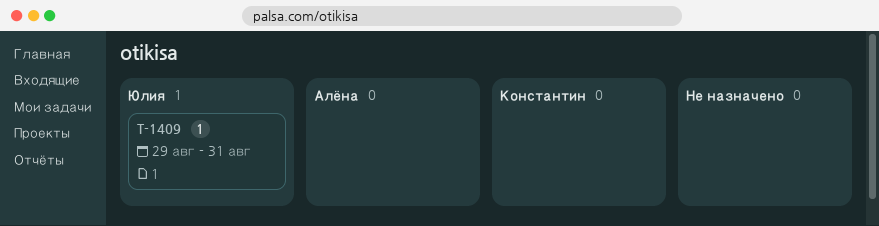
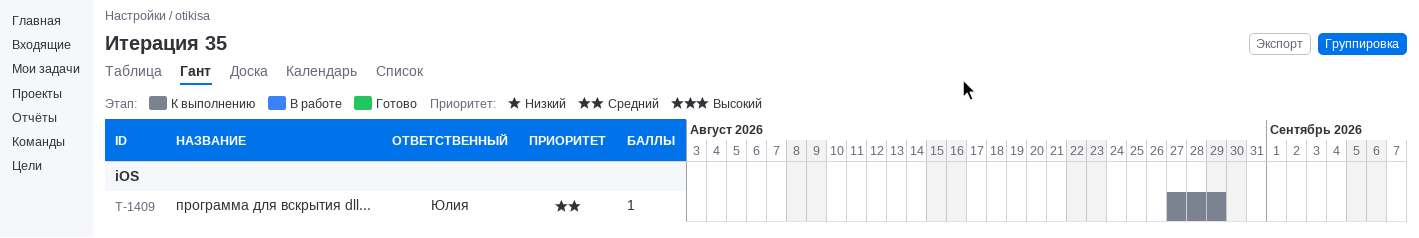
T-1409, start: Aug 29 -> Aug 27
T-1409, due: Aug 31 -> Aug 29

